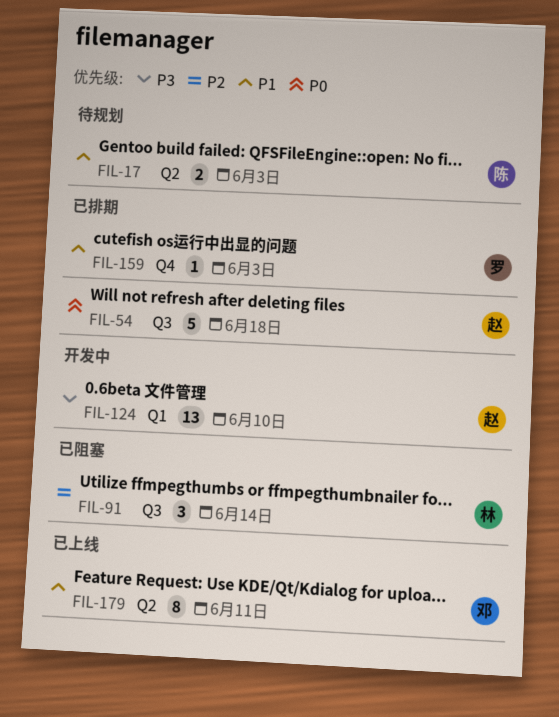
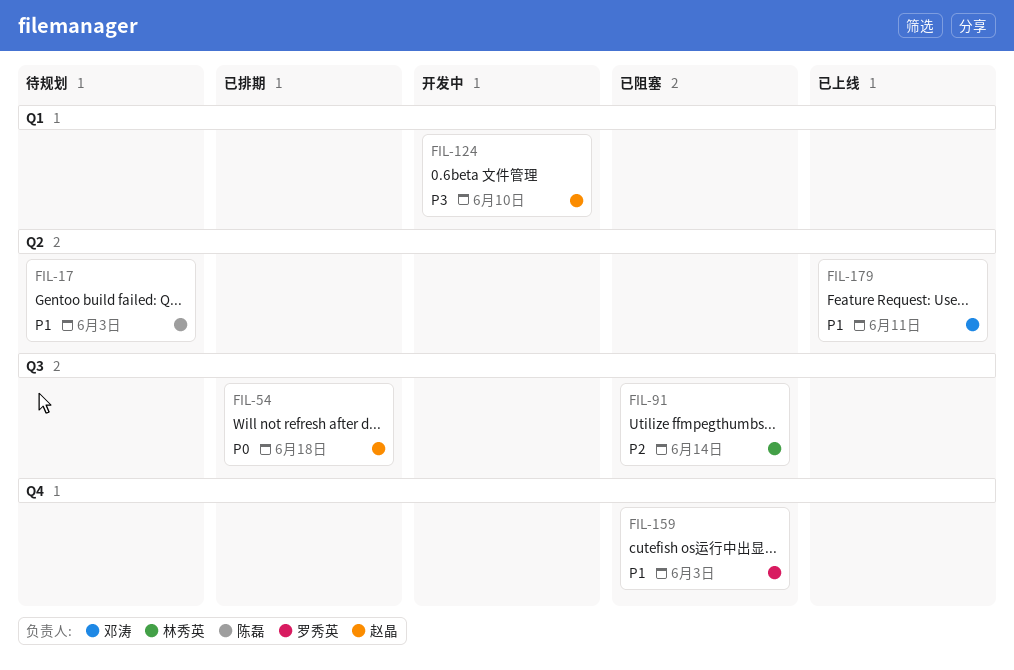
FIL-159, status: 已排期 -> 已阻塞

